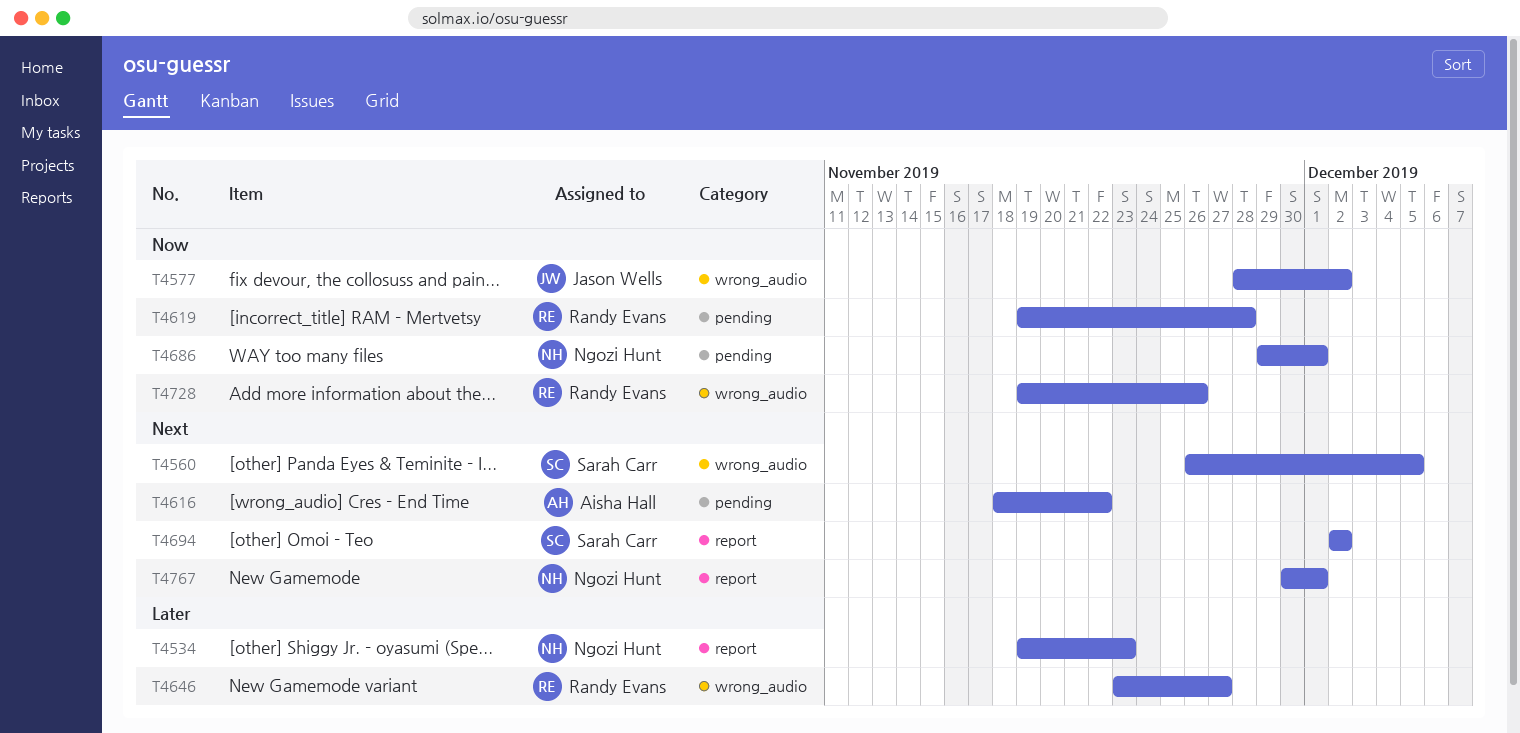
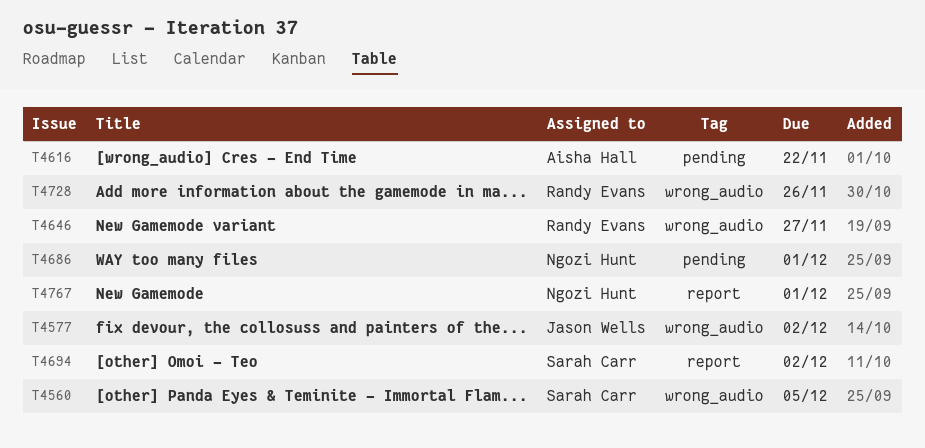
T4534: present -> none
T4619: present -> none

